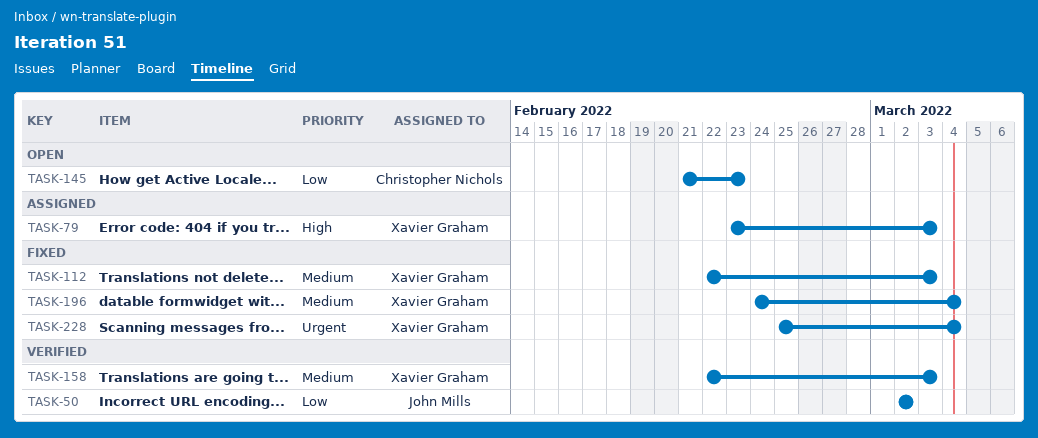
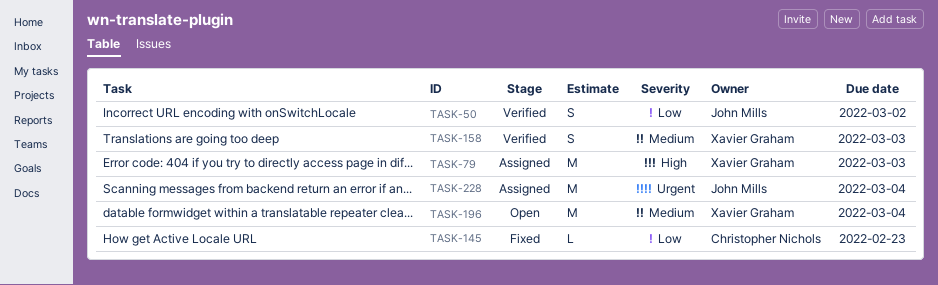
TASK-112: present -> none
TASK-145, status: Open -> Fixed
TASK-196, status: Fixed -> Open
TASK-228, status: Fixed -> Assigned
TASK-228, owner: Xavier Graham -> John Mills

